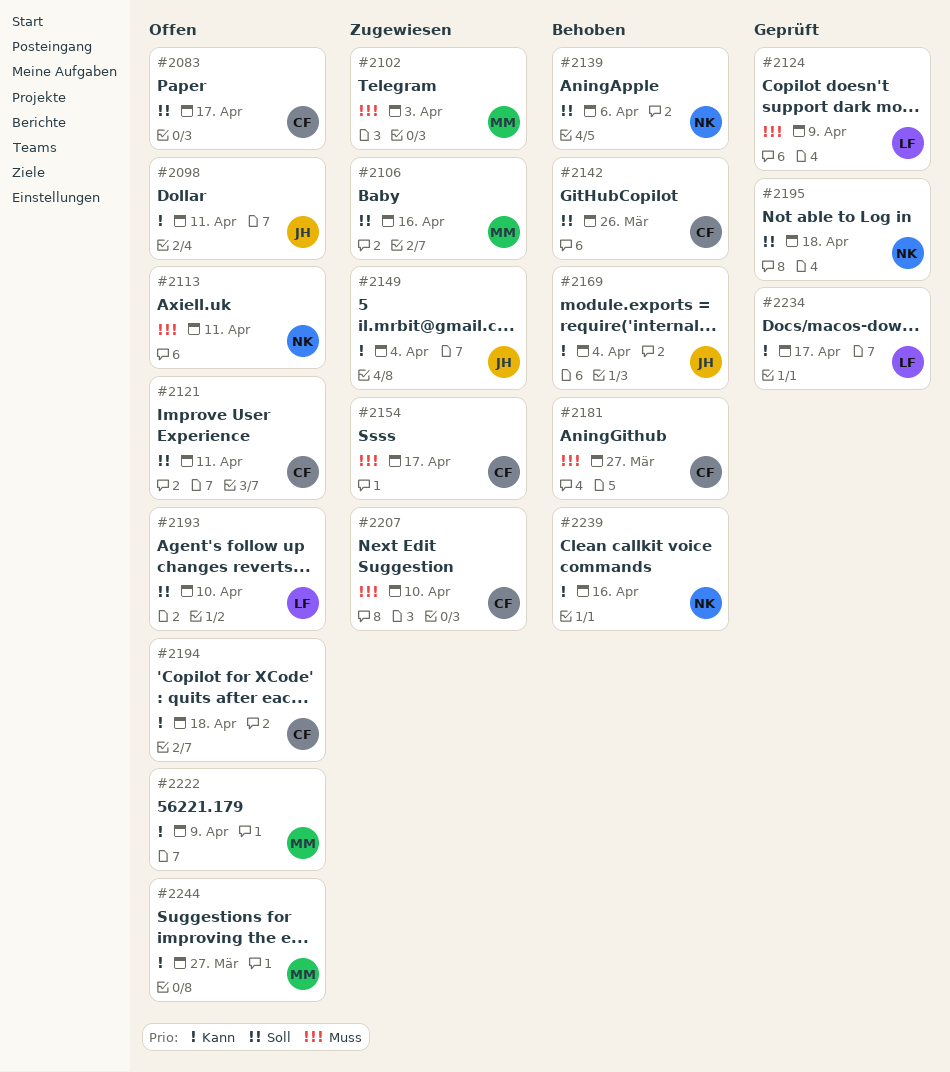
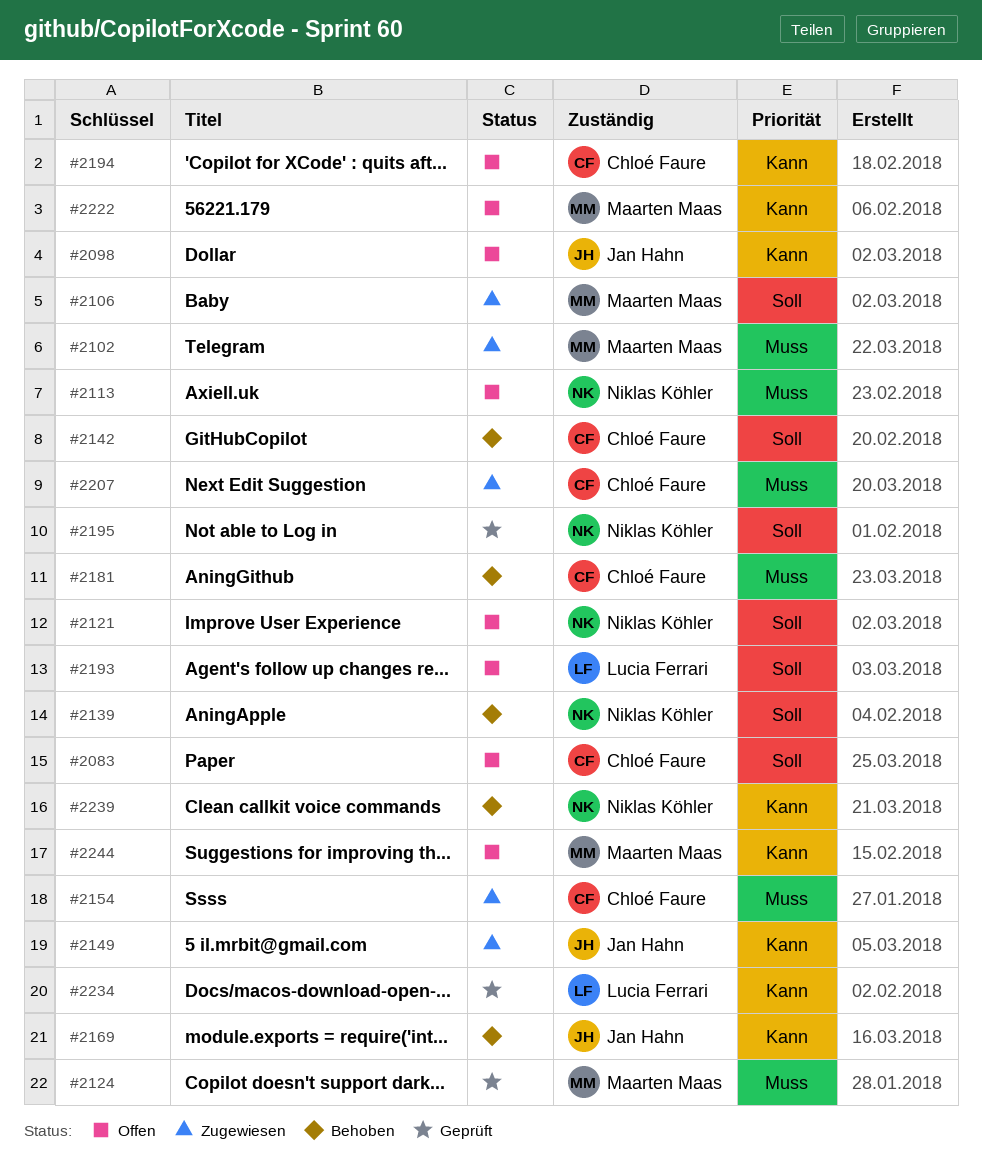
#2121, owner: Chloé Faure -> Niklas Köhler
#2124, owner: Lucia Ferrari -> Maarten Maas

